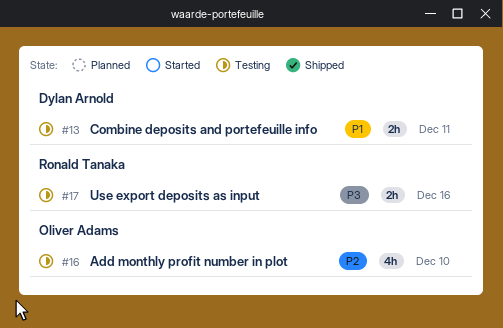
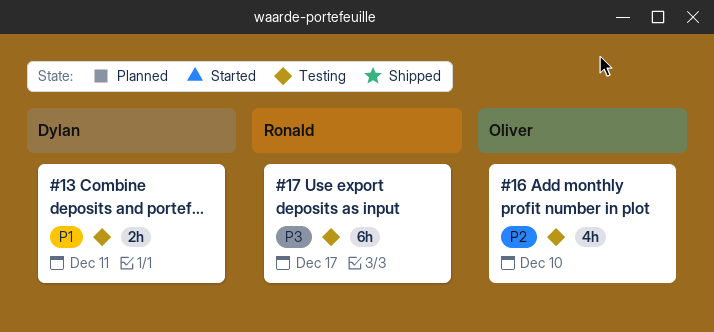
#17, estimate: 2h -> 6h
#17, due: Dec 16 -> Dec 17

